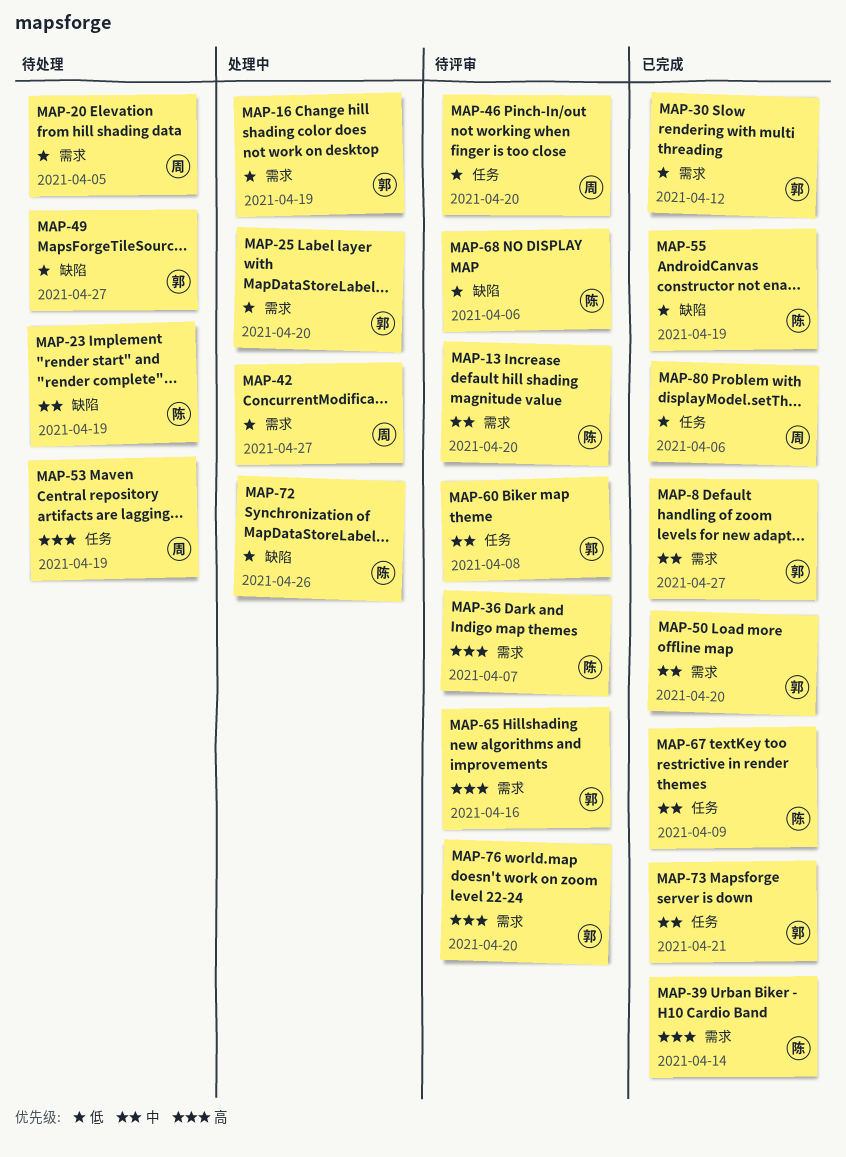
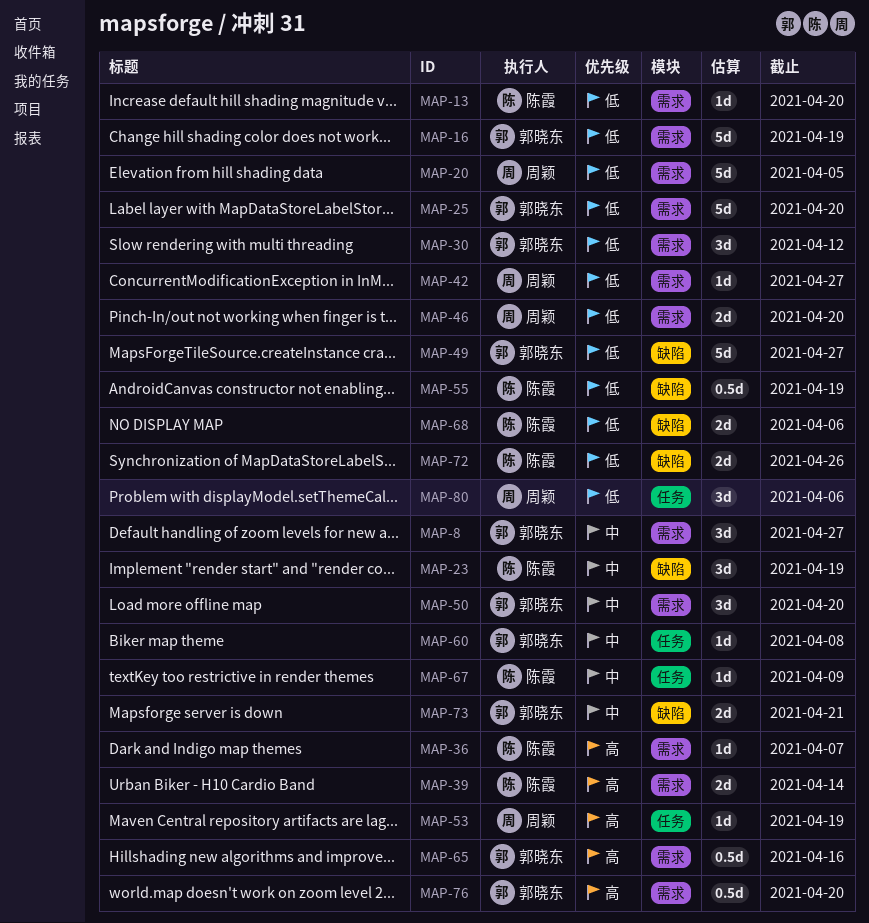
MAP-13, priority: 中 -> 低
MAP-46, label: 任务 -> 需求
MAP-73, label: 任务 -> 缺陷

